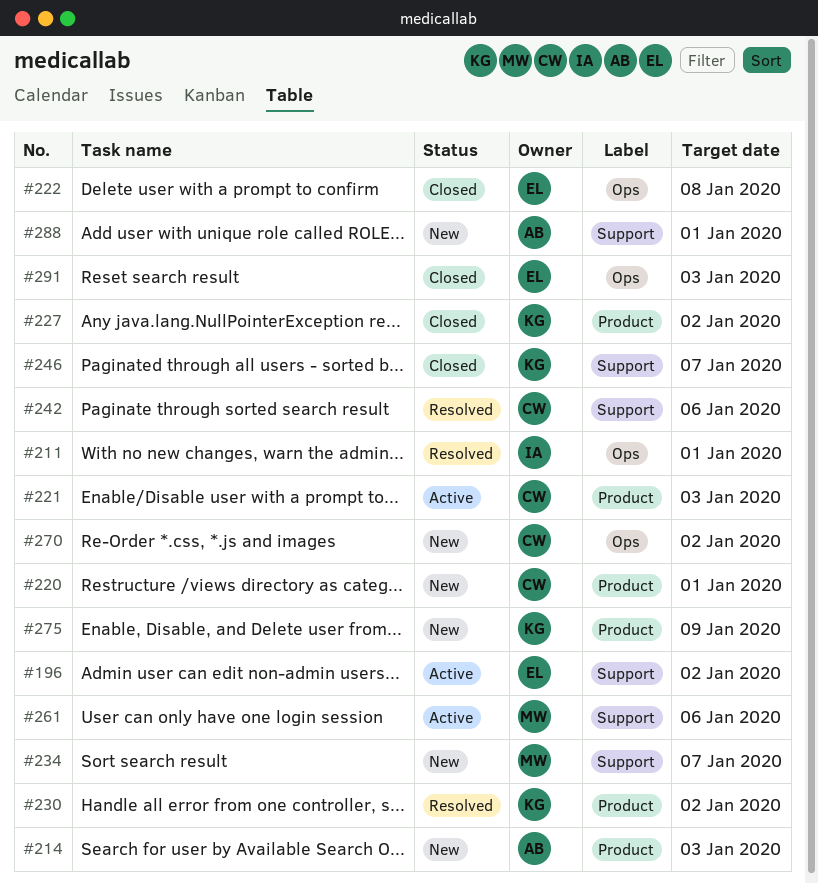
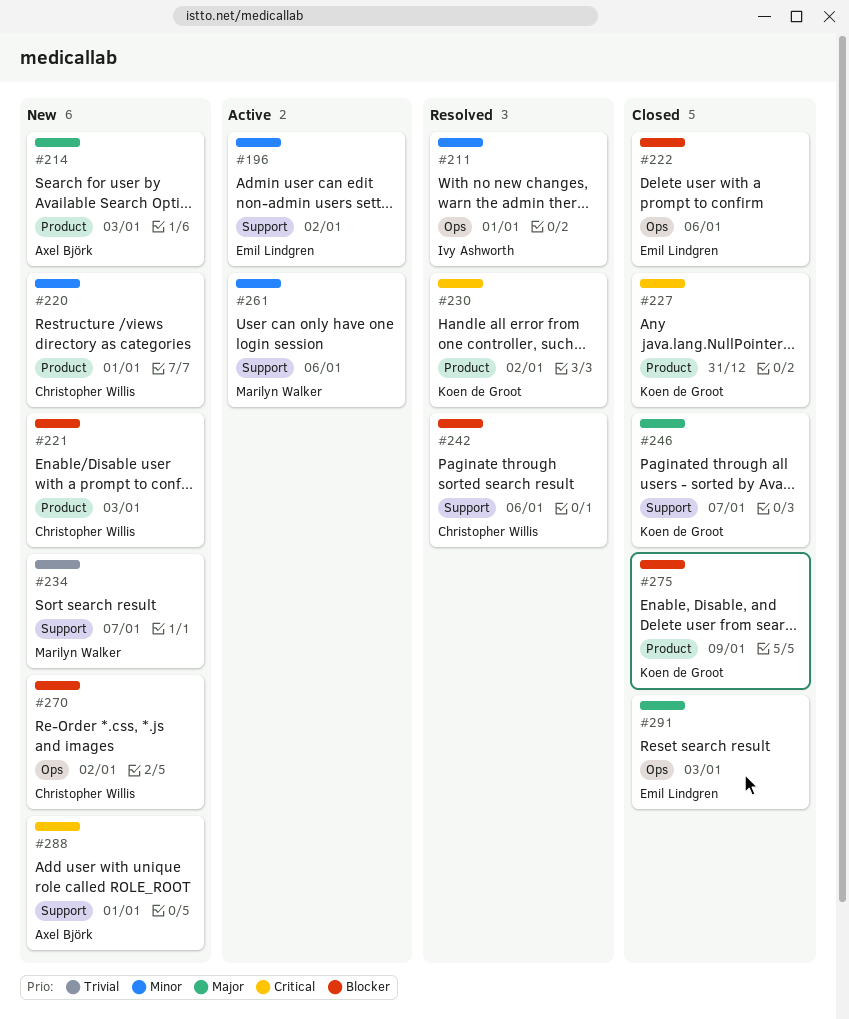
#221, status: Active -> New
#222, due: Jan 8 -> Jan 6
#227, due: Jan 2 -> Dec 31
#275, status: New -> Closed

